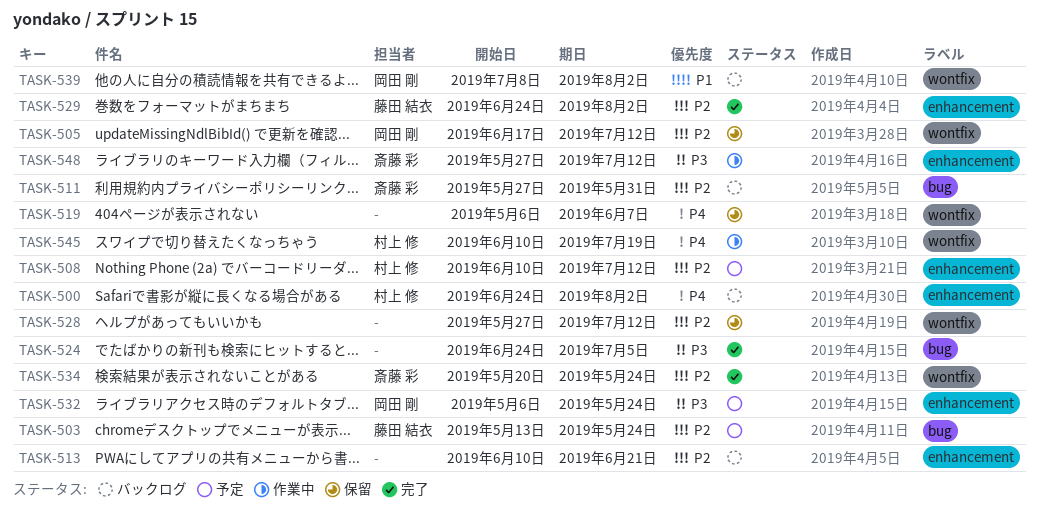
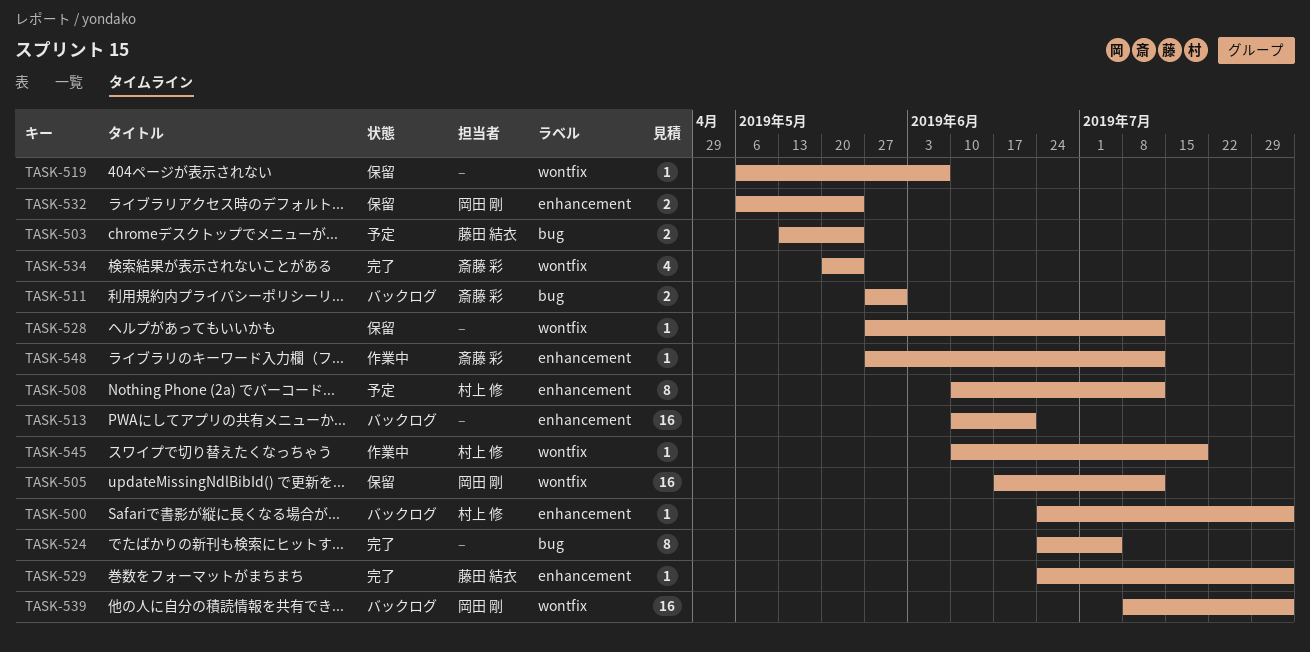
TASK-532, status: 予定 -> 保留

